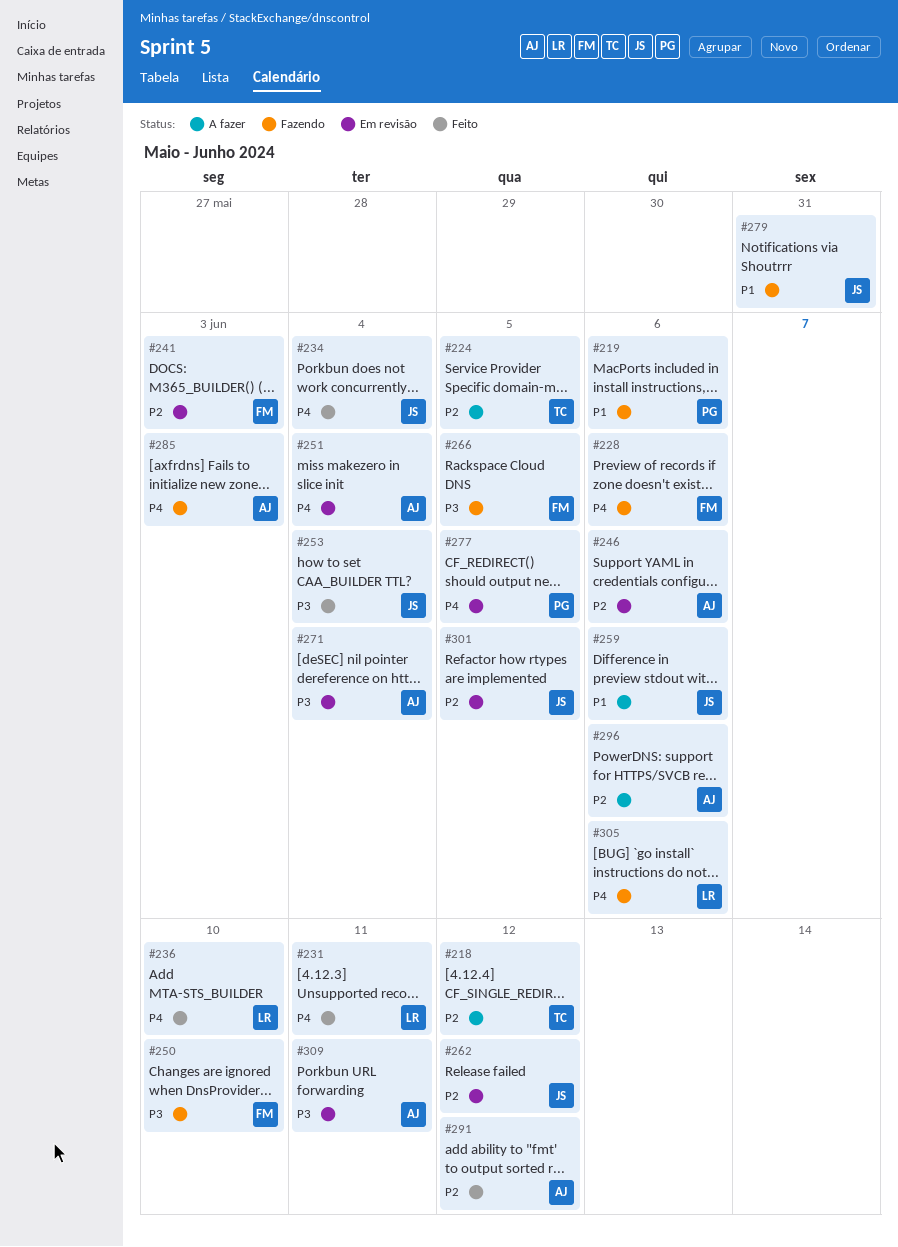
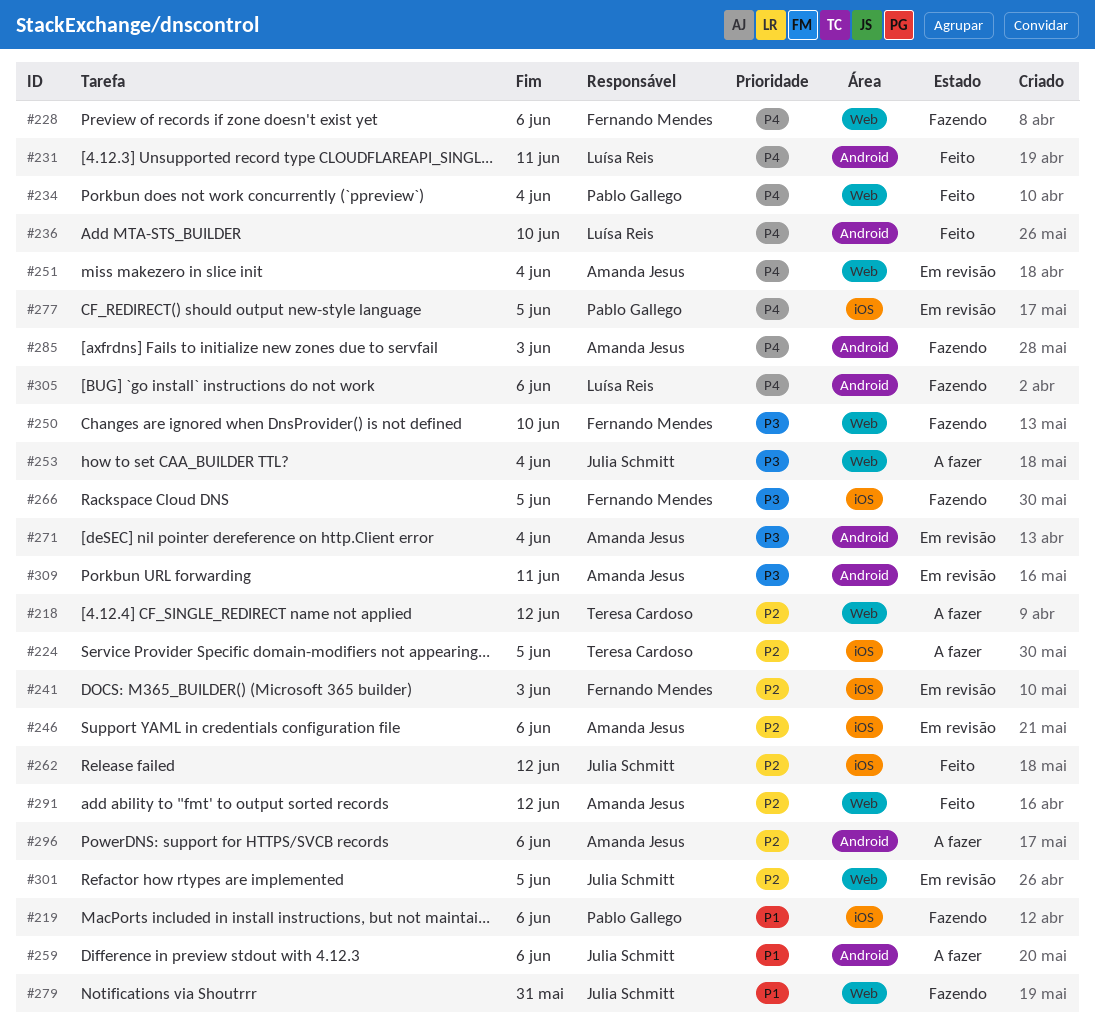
#234, owner: Julia Schmitt -> Pablo Gallego
#253, status: Feito -> A fazer
#262, status: Em revisão -> Feito

